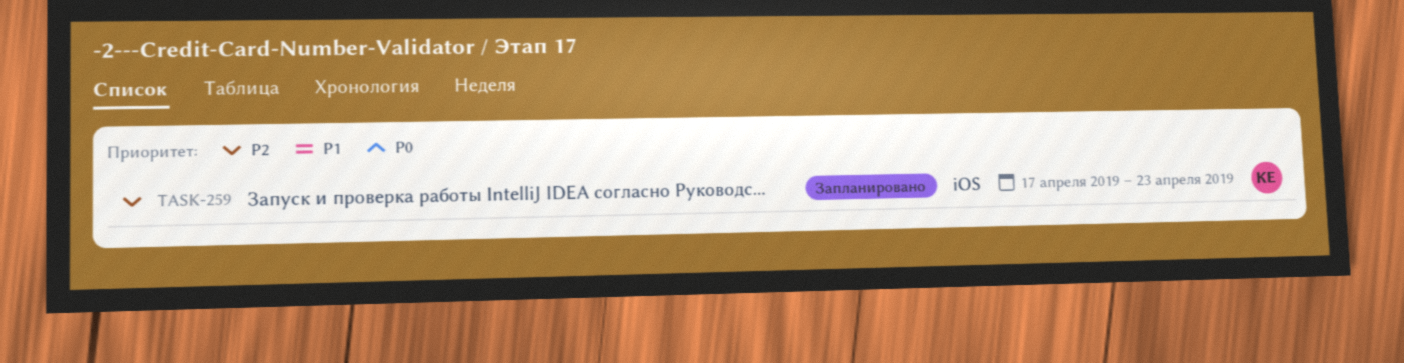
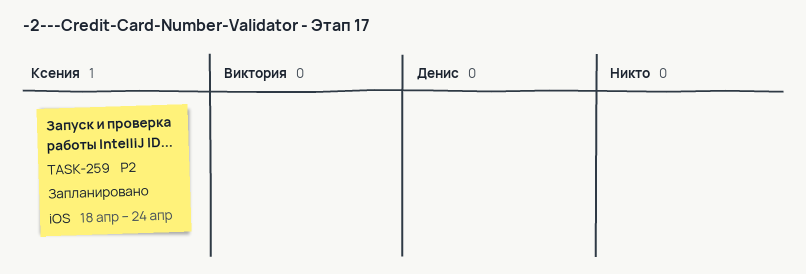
TASK-259, start: Apr 17 -> Apr 18
TASK-259, due: Apr 23 -> Apr 24

